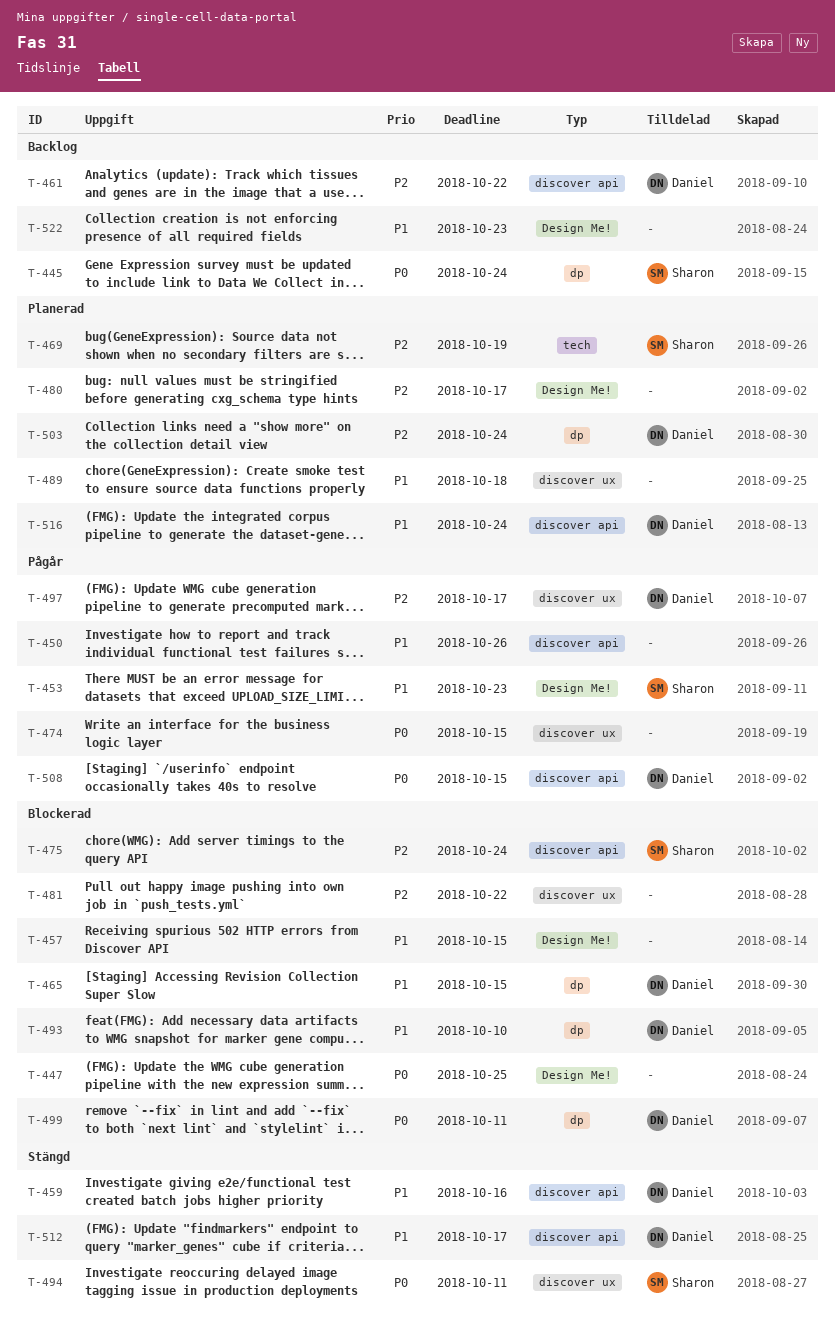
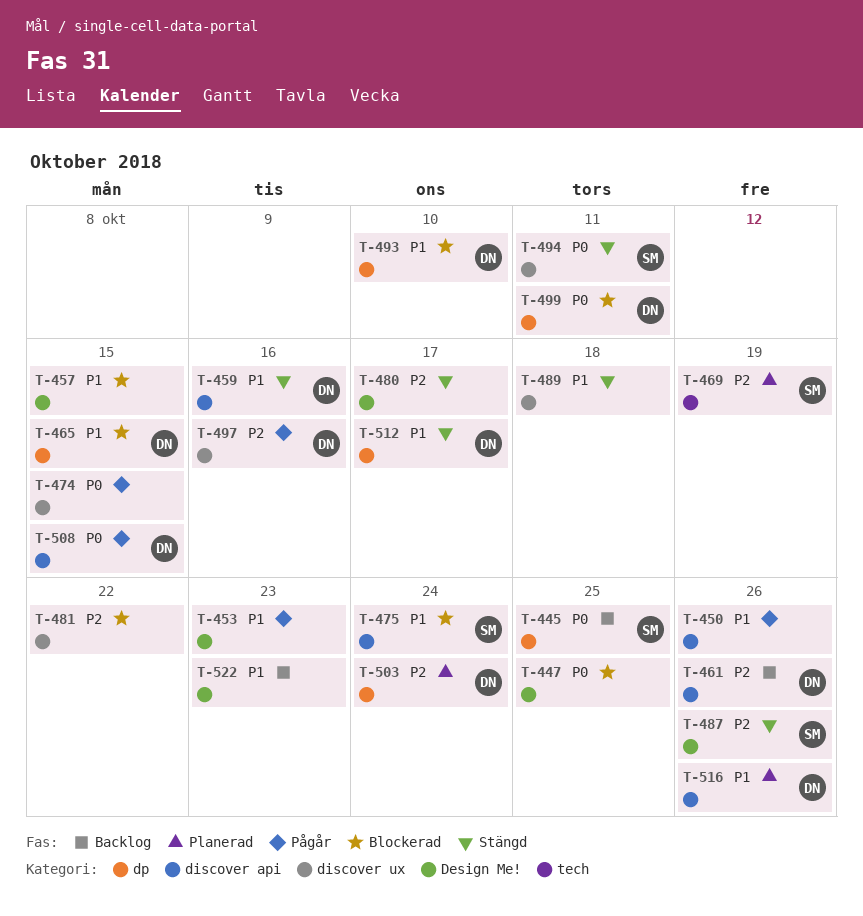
T-445, due: Oct 24 -> Oct 25
T-453, owner: Sharon -> none
T-461, due: Oct 22 -> Oct 26
T-475, priority: P2 -> P1
T-480, status: Planerad -> Stängd
T-487: none -> present
T-489, status: Planerad -> Stängd
T-497, due: Oct 17 -> Oct 16
T-512, label: discover api -> dp
T-516, due: Oct 24 -> Oct 26

